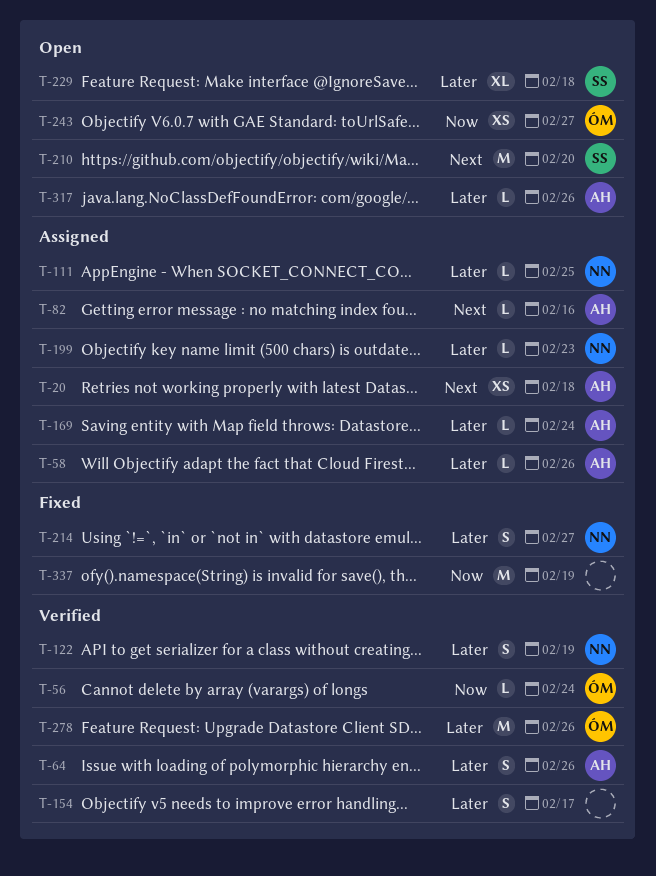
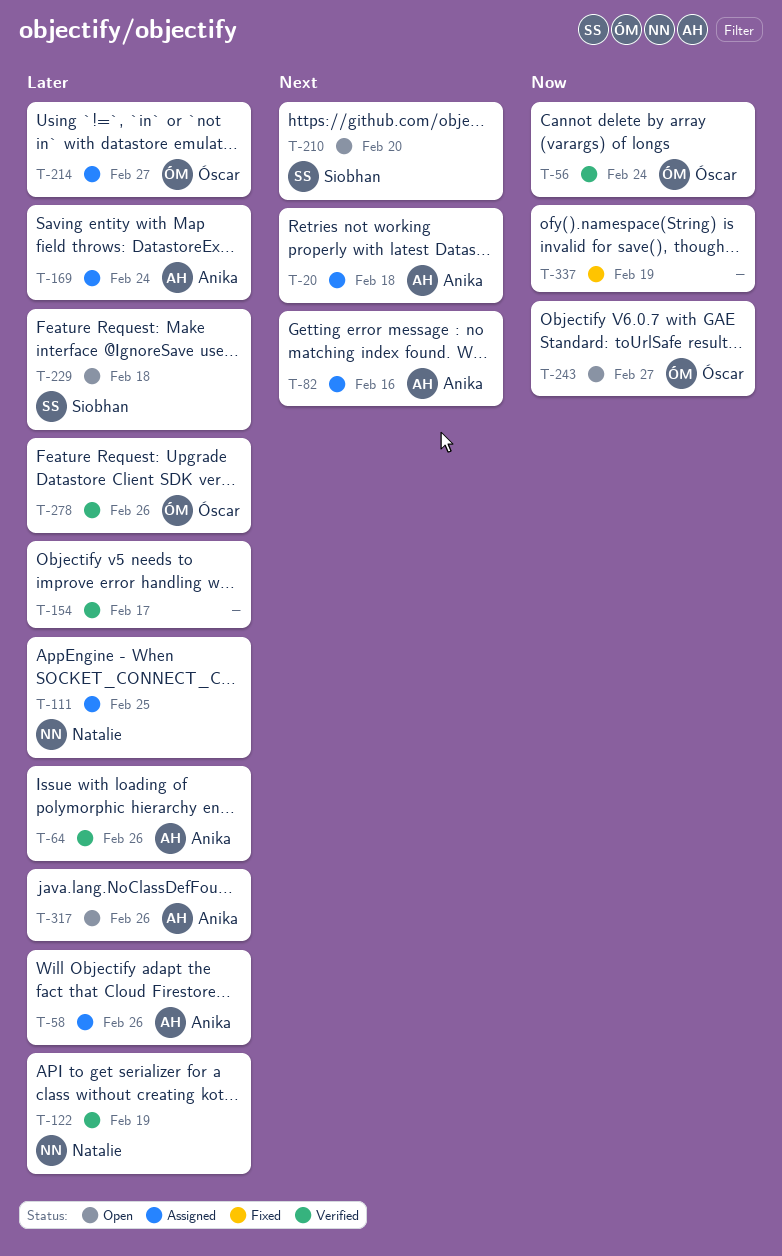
T-199: present -> none
T-214, status: Fixed -> Assigned
T-214, owner: Natalie -> Óscar

